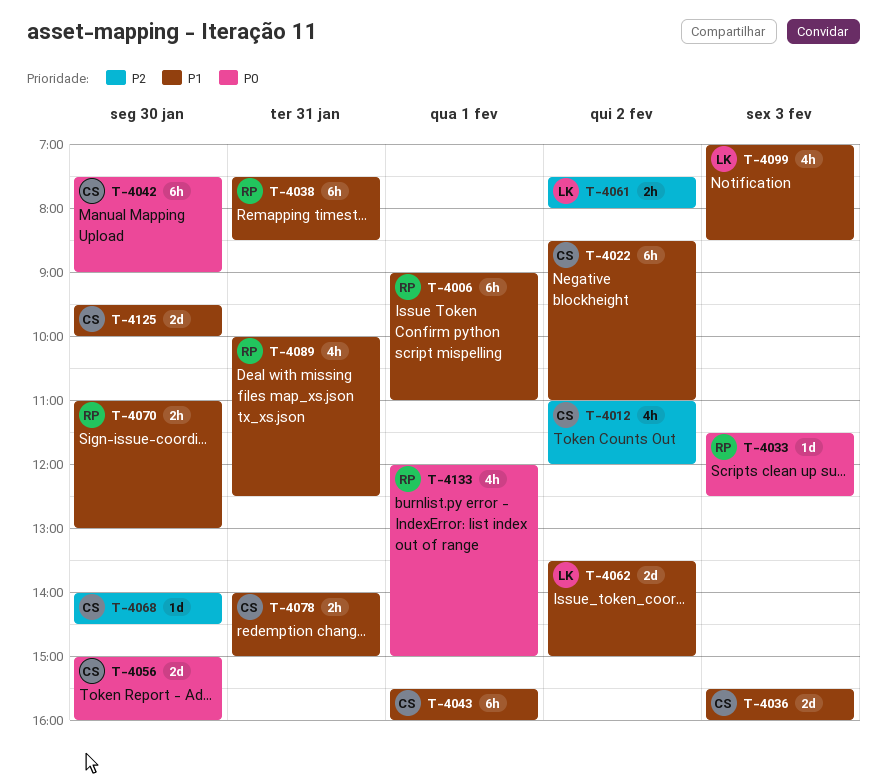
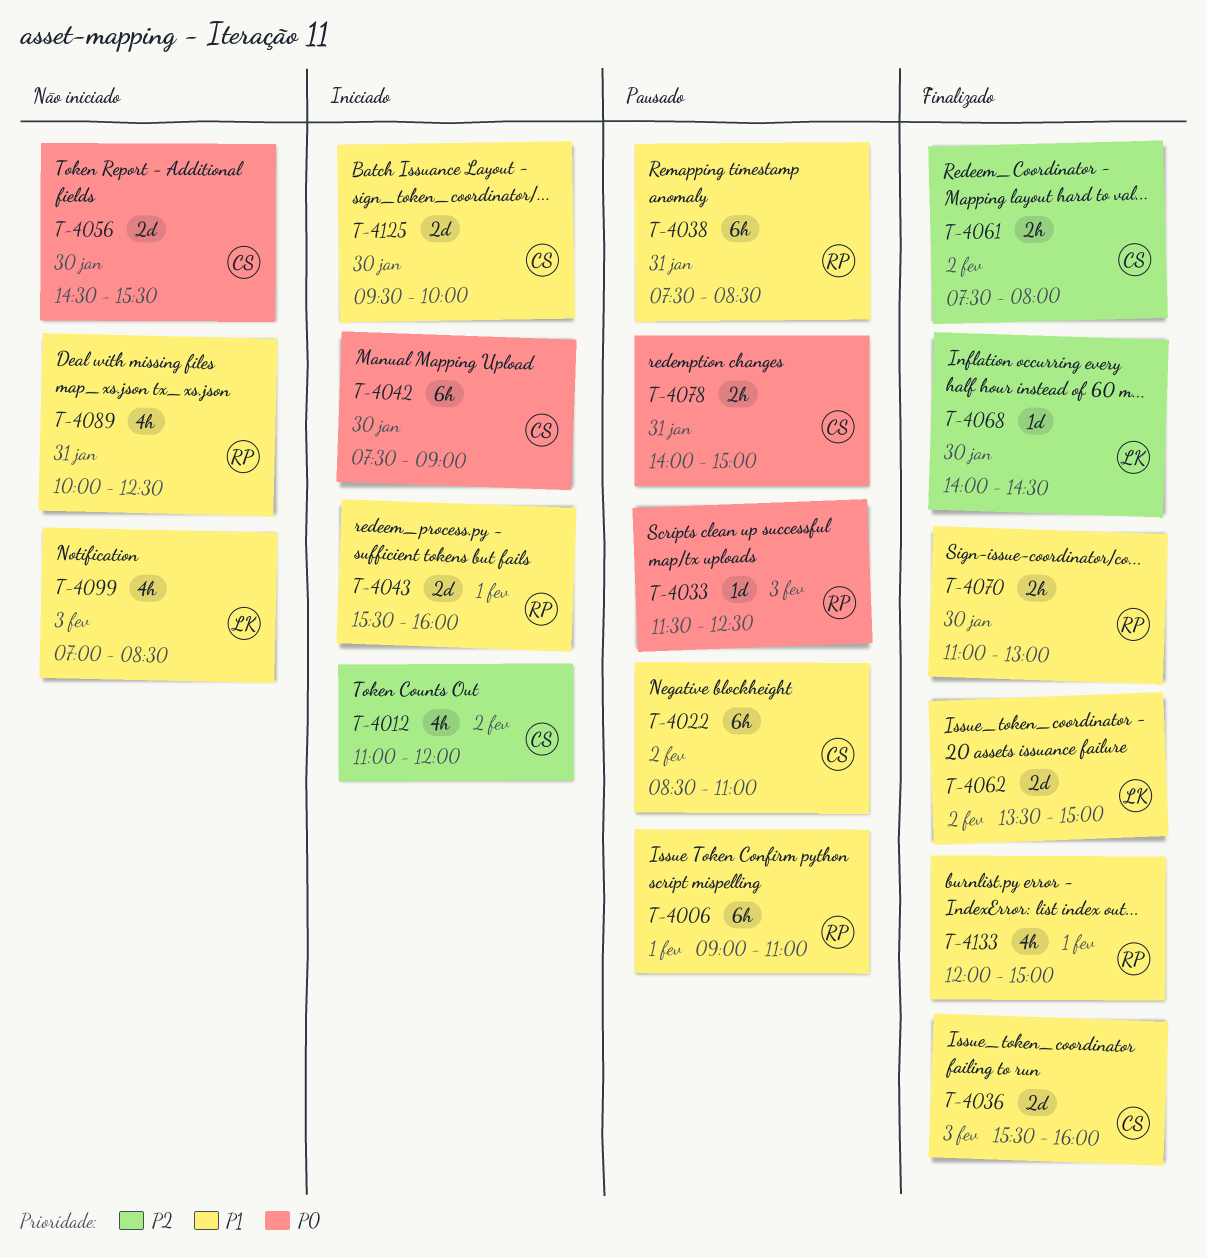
T-4043, owner: CS -> RP
T-4043, estimate: 6h -> 2d
T-4056, begins: 15:00 -> 14:30
T-4056, ends: 16:00 -> 15:30
T-4061, owner: LK -> CS
T-4068, owner: CS -> LK
T-4078, priority: P1 -> P0
T-4133, priority: P0 -> P1

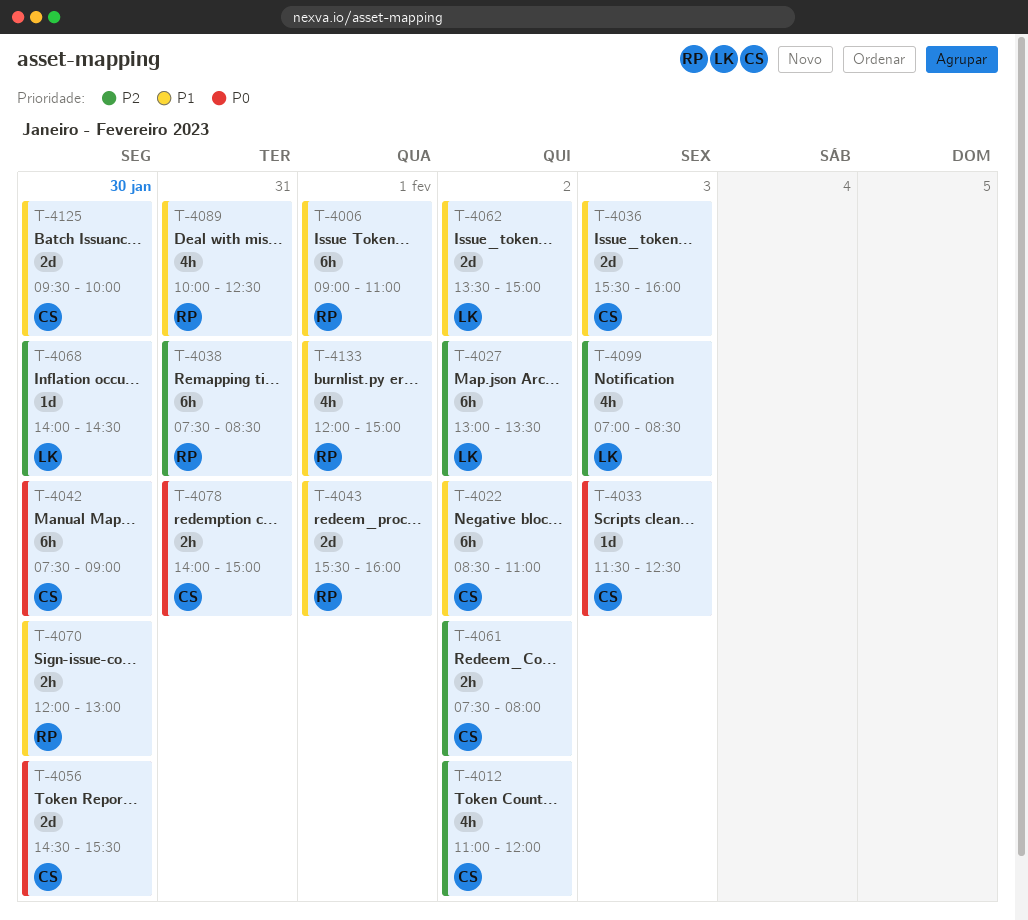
T-4027: none -> present
T-4033, owner: RP -> CS
T-4038, priority: P1 -> P2
T-4070, begins: 11:00 -> 12:00
T-4099, priority: P1 -> P2

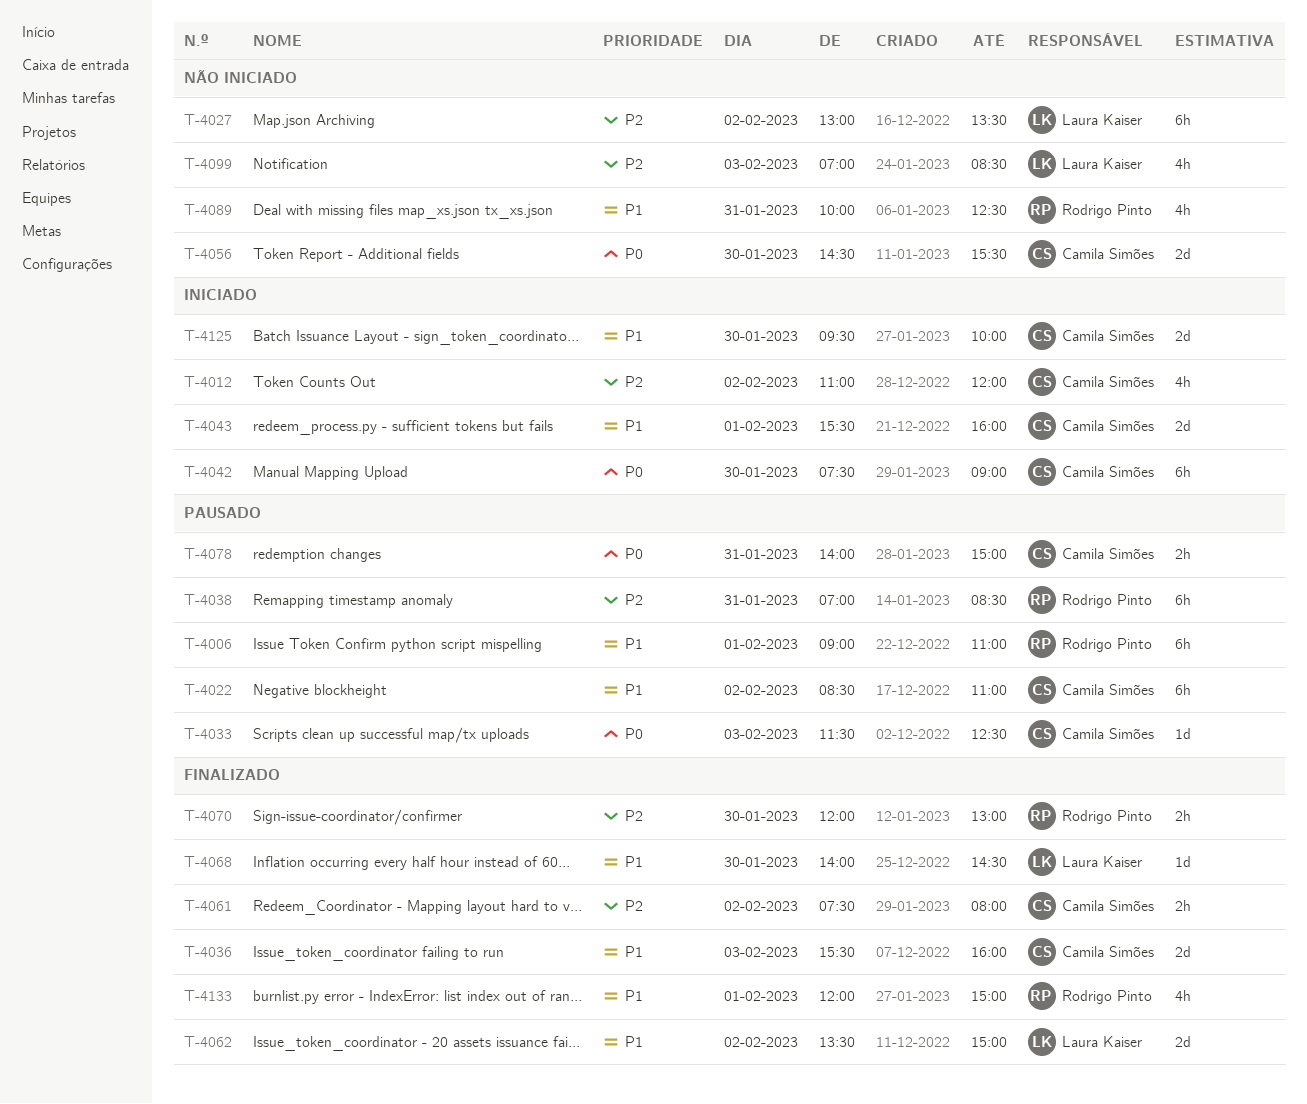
T-4038, begins: 07:30 -> 07:00
T-4043, owner: Rodrigo Pinto -> Camila Simões
T-4068, priority: P2 -> P1
T-4070, priority: P1 -> P2

